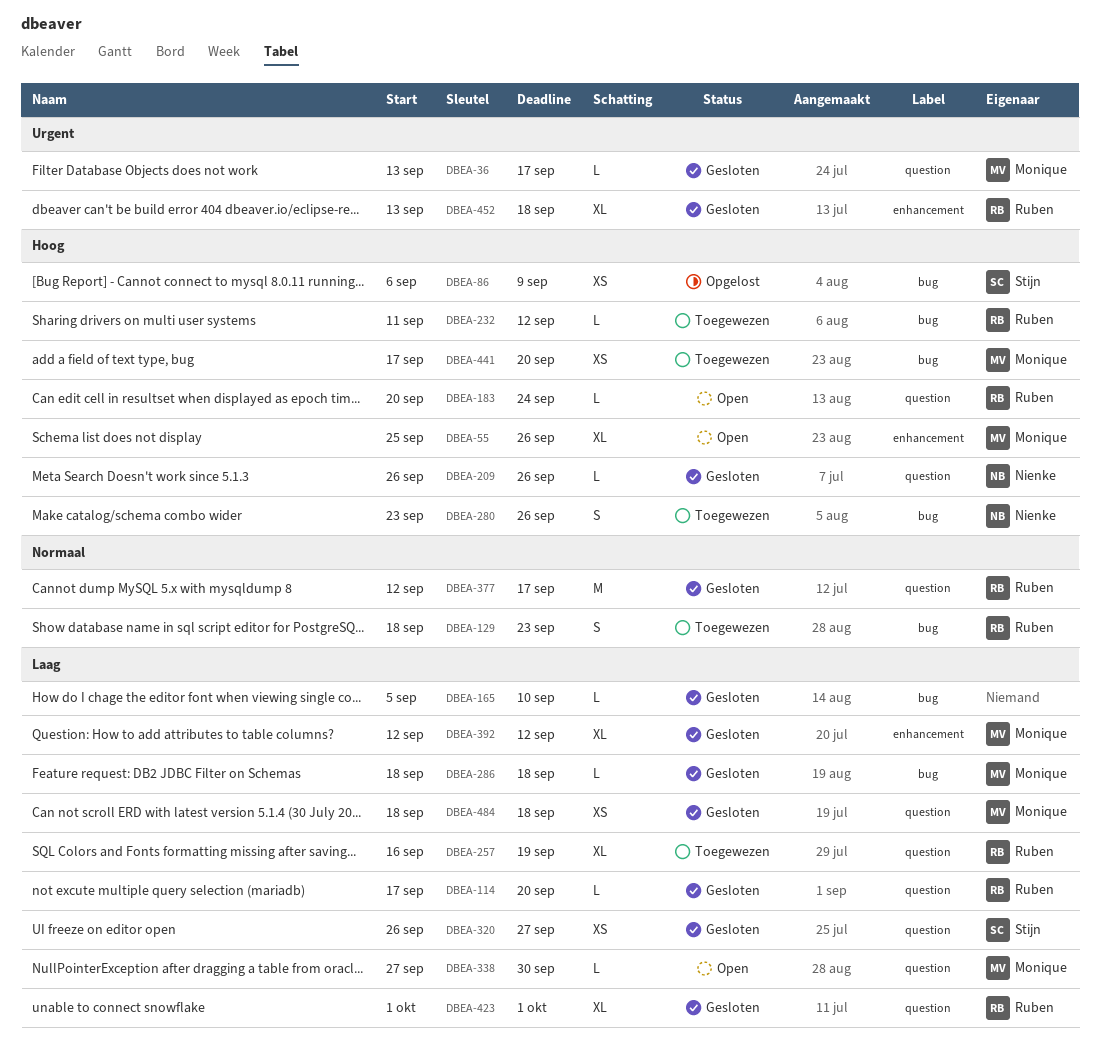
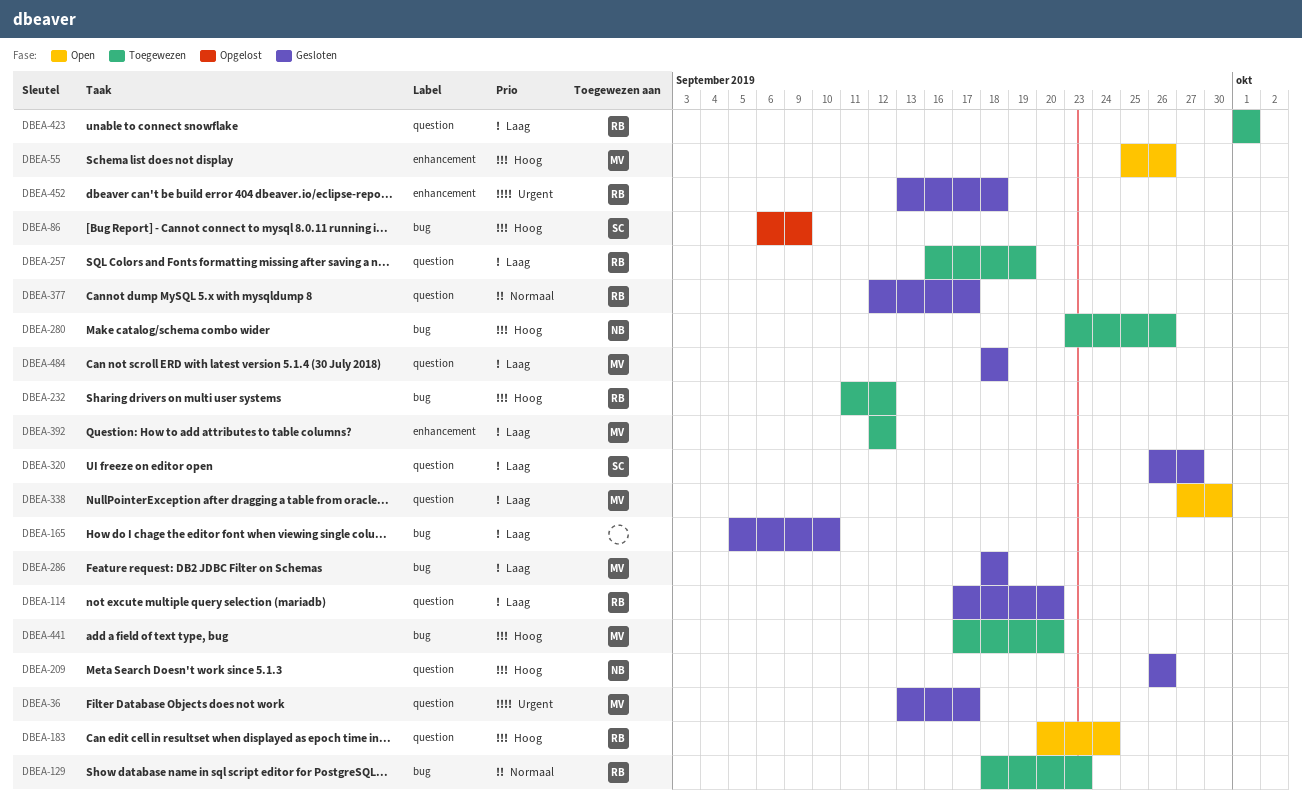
DBEA-392, status: Gesloten -> Toegewezen
DBEA-423, status: Gesloten -> Toegewezen

